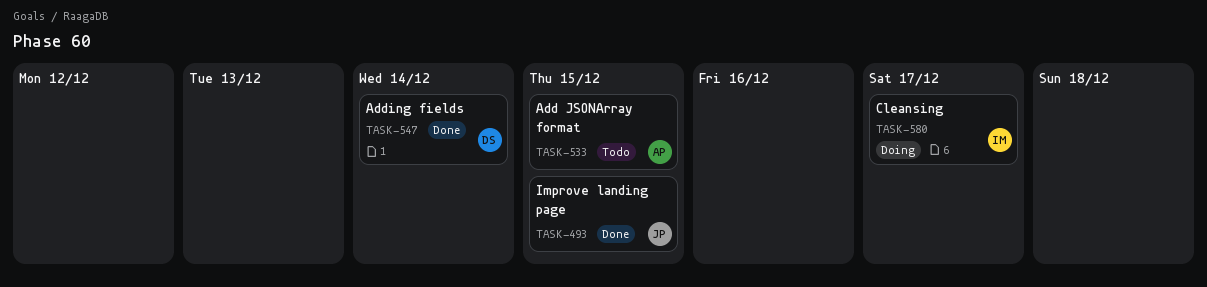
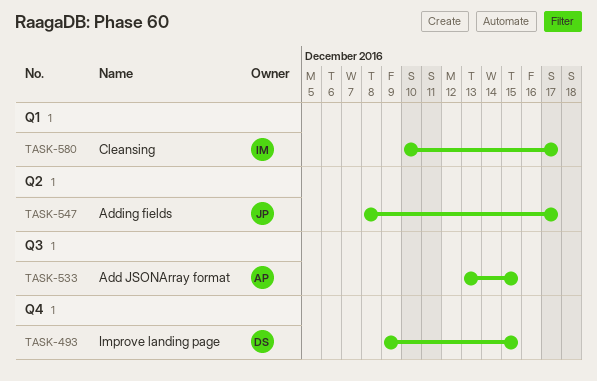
TASK-493, owner: JP -> DS
TASK-547, owner: DS -> JP
TASK-547, due: Dec 14 -> Dec 17

